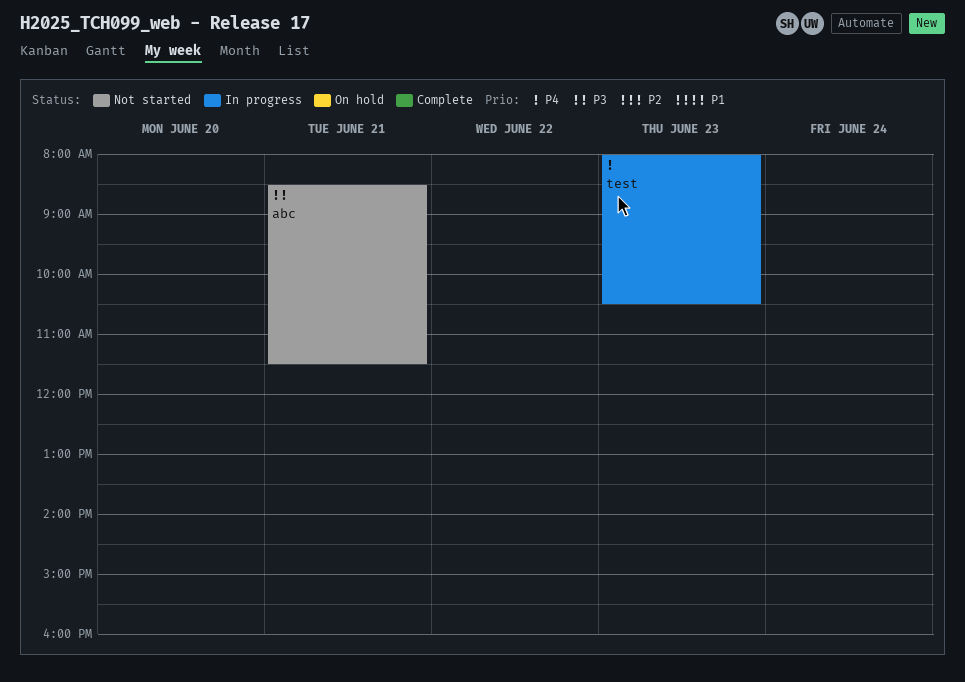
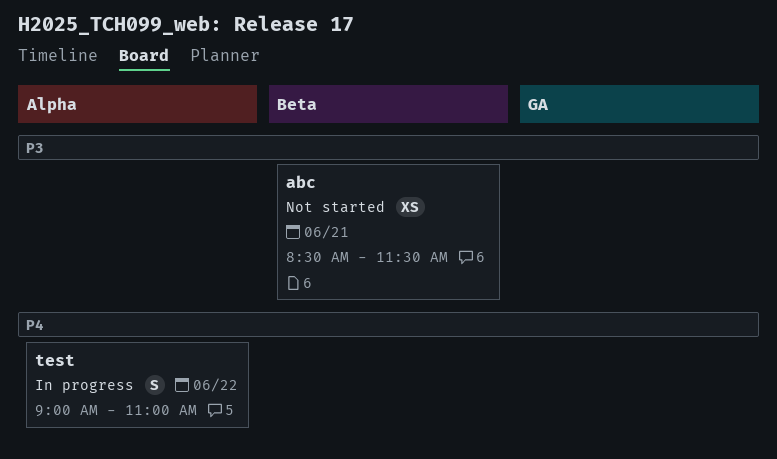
test, day: Jun 23 -> Jun 22
test, begins: 08:00 -> 09:00
test, ends: 10:30 -> 11:00

